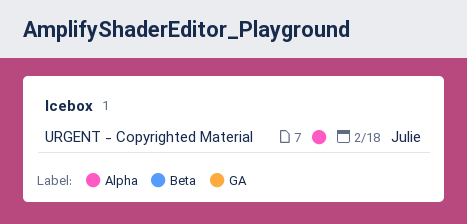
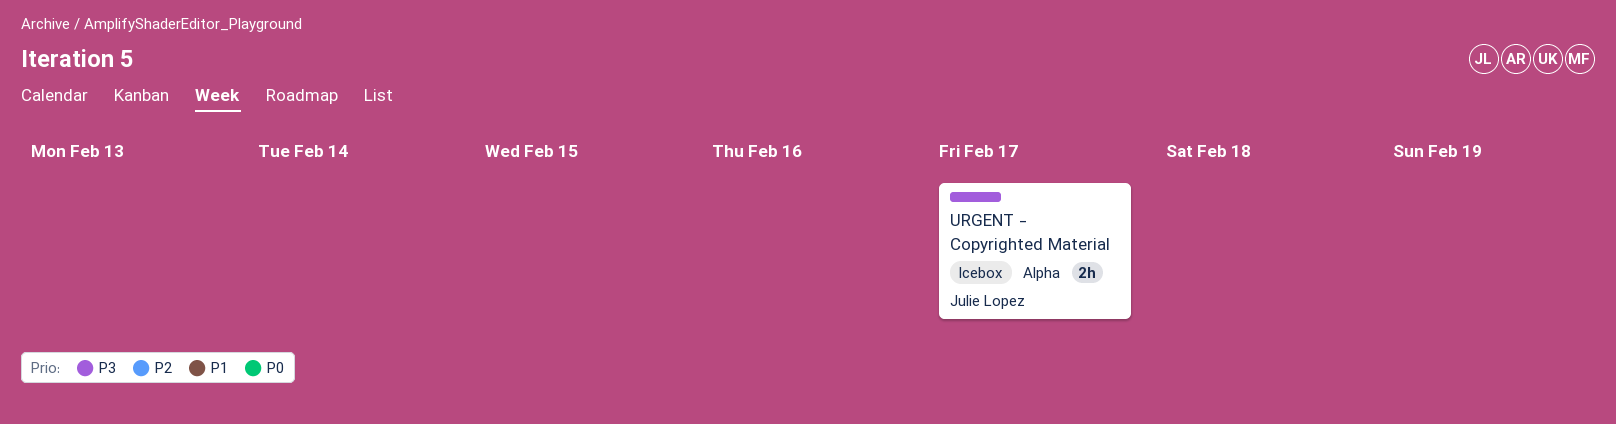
URGENT - Copyrighted Material, due: Feb 18 -> Feb 17

